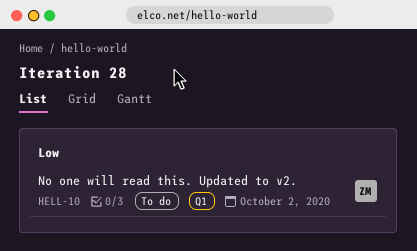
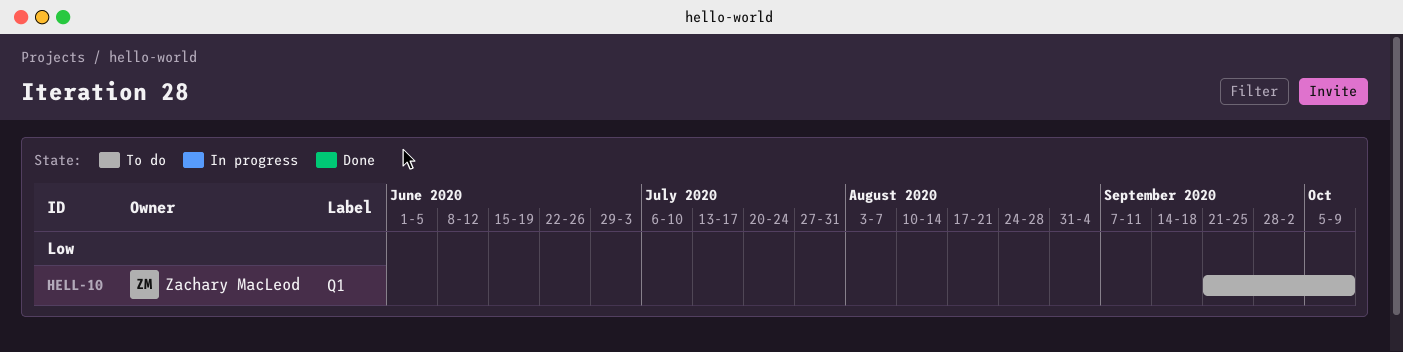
HELL-10, due: Oct 2 -> Oct 9

